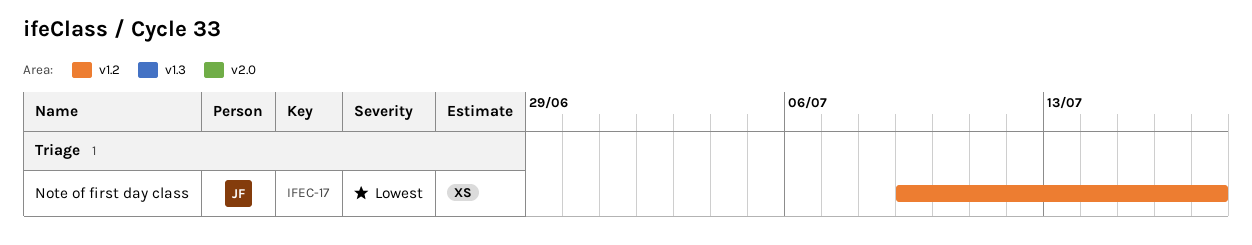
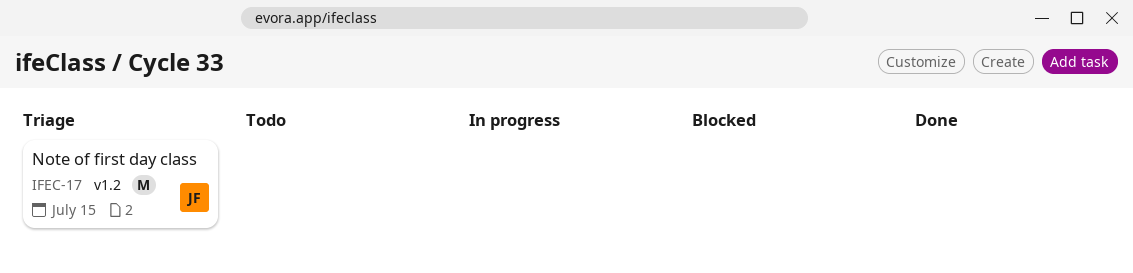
IFEC-17, estimate: XS -> M
IFEC-17, due: Jul 17 -> Jul 15

